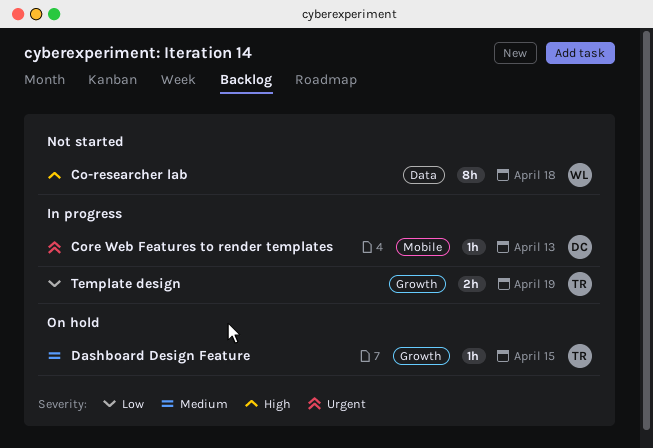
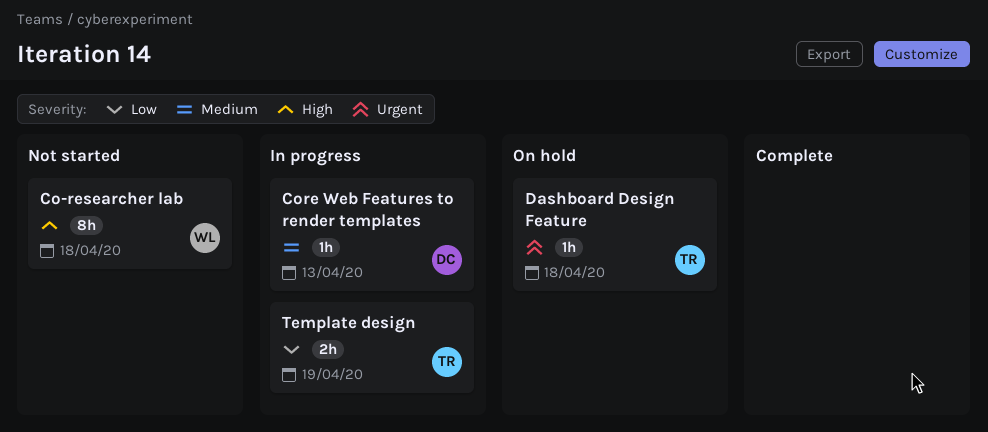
Core Web Features to render templates, priority: Urgent -> Medium
Dashboard Design Feature, priority: Medium -> Urgent
Dashboard Design Feature, due: Apr 15 -> Apr 18

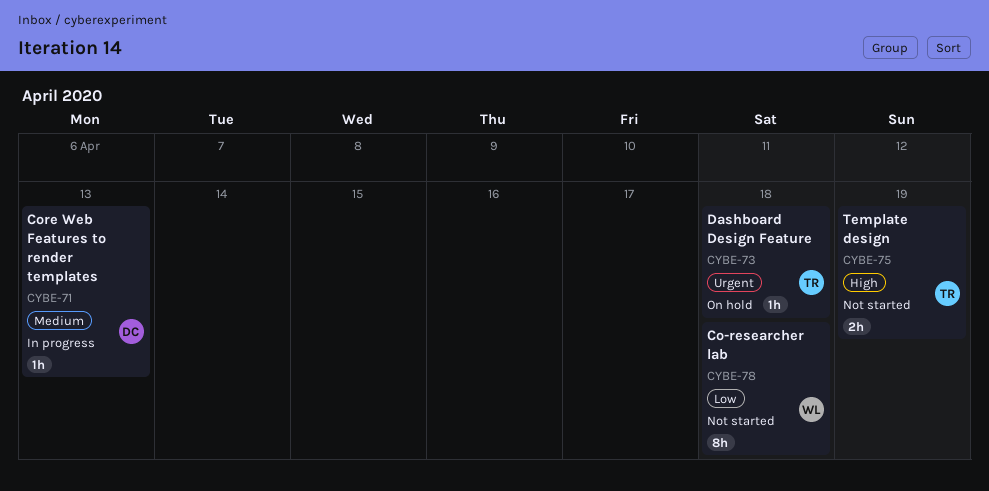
Co-researcher lab, priority: High -> Low
Template design, status: In progress -> Not started
Template design, priority: Low -> High

